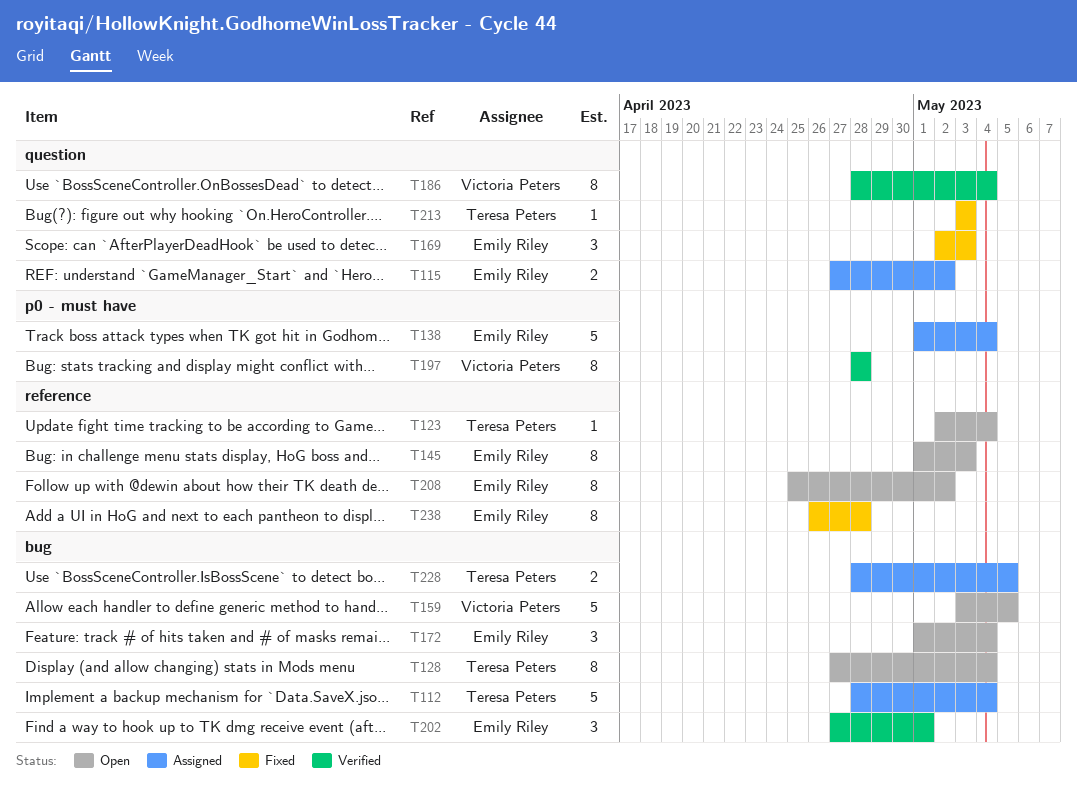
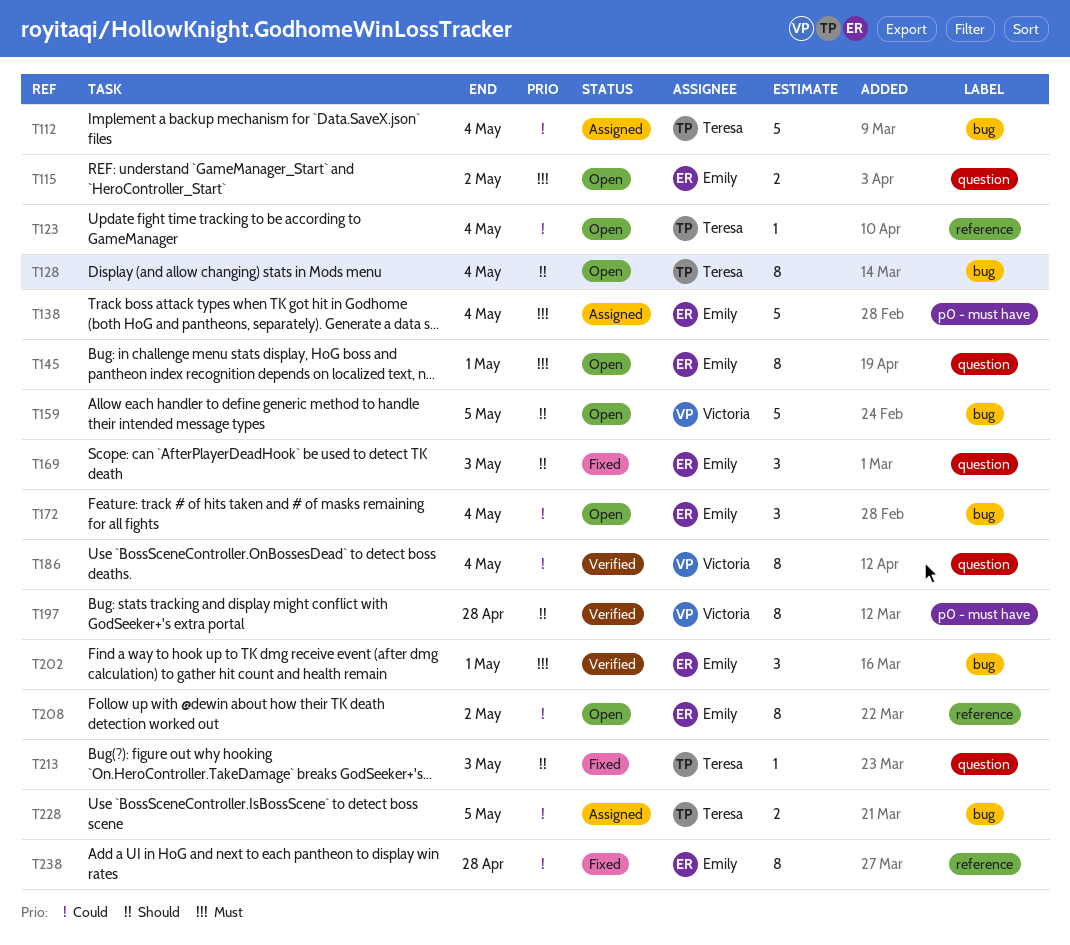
T115, status: Assigned -> Open
T145, label: reference -> question
T145, due: May 3 -> May 1

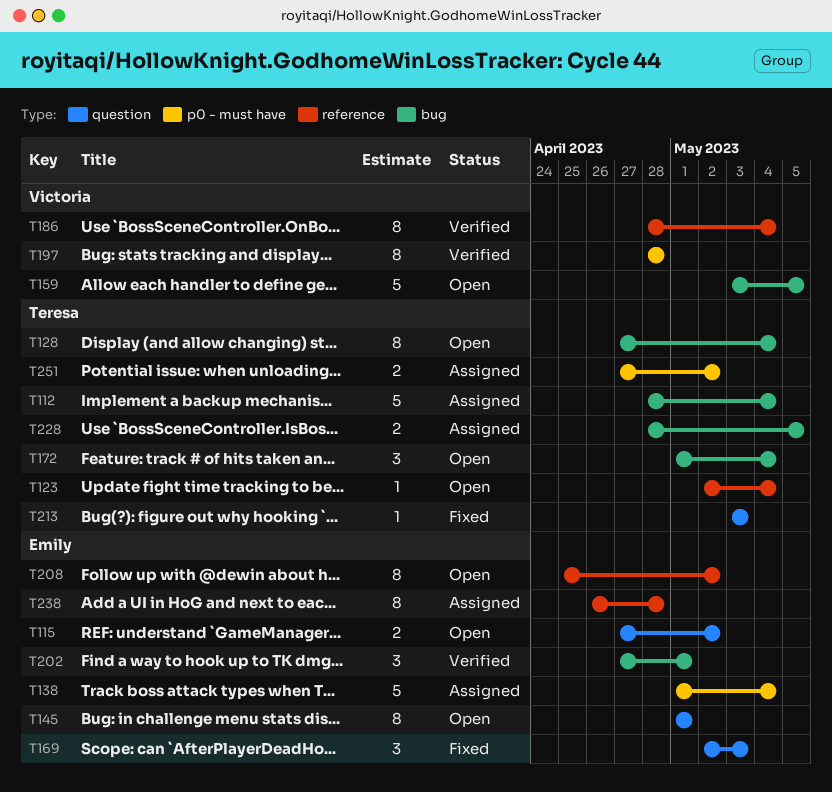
T172, owner: Emily -> Teresa
T186, label: question -> reference
T238, status: Fixed -> Assigned
T251: none -> present

